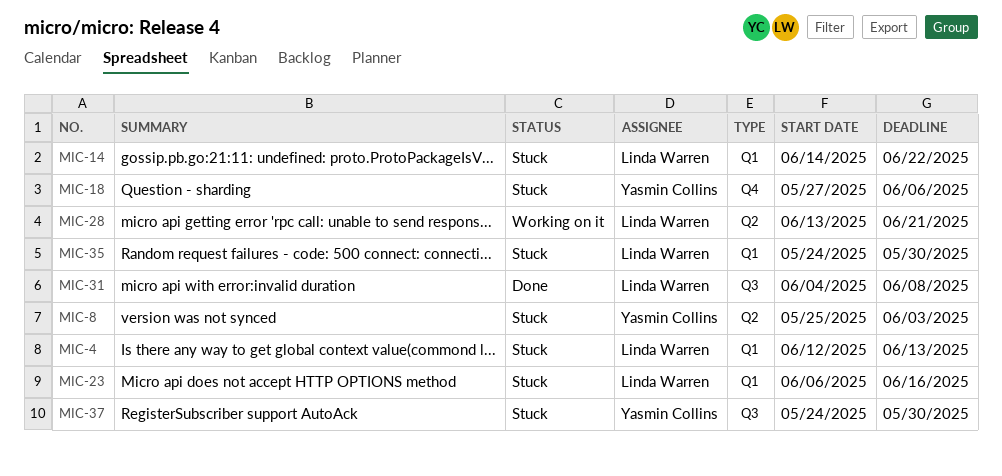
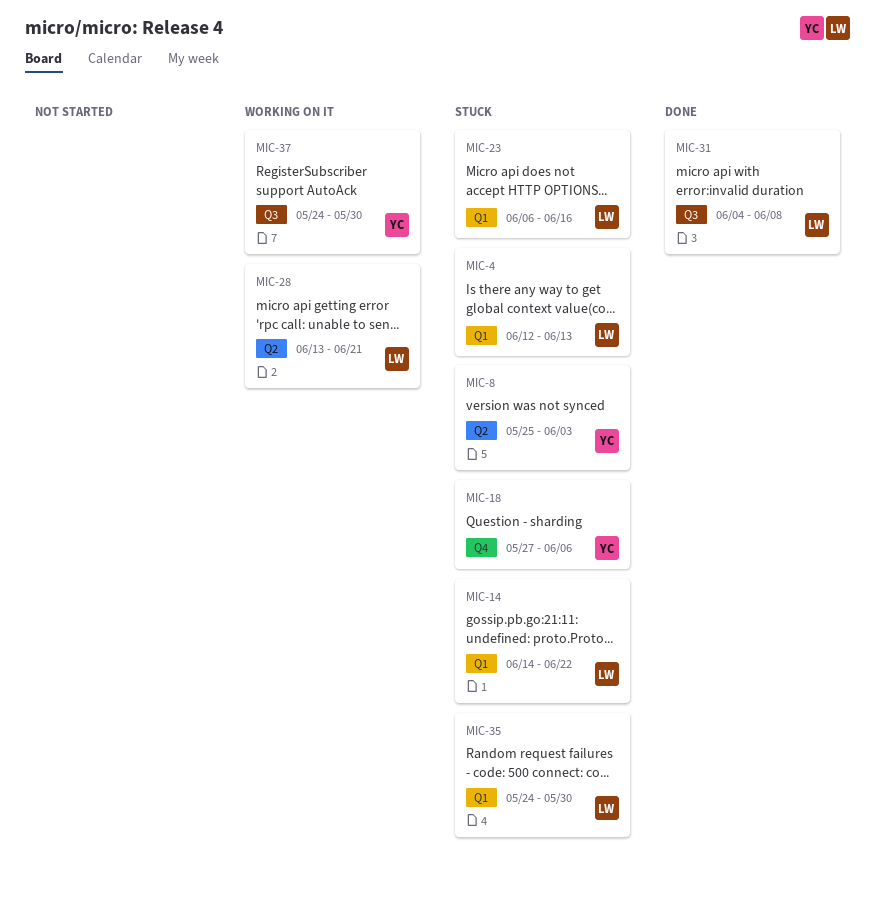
MIC-37, status: Stuck -> Working on it

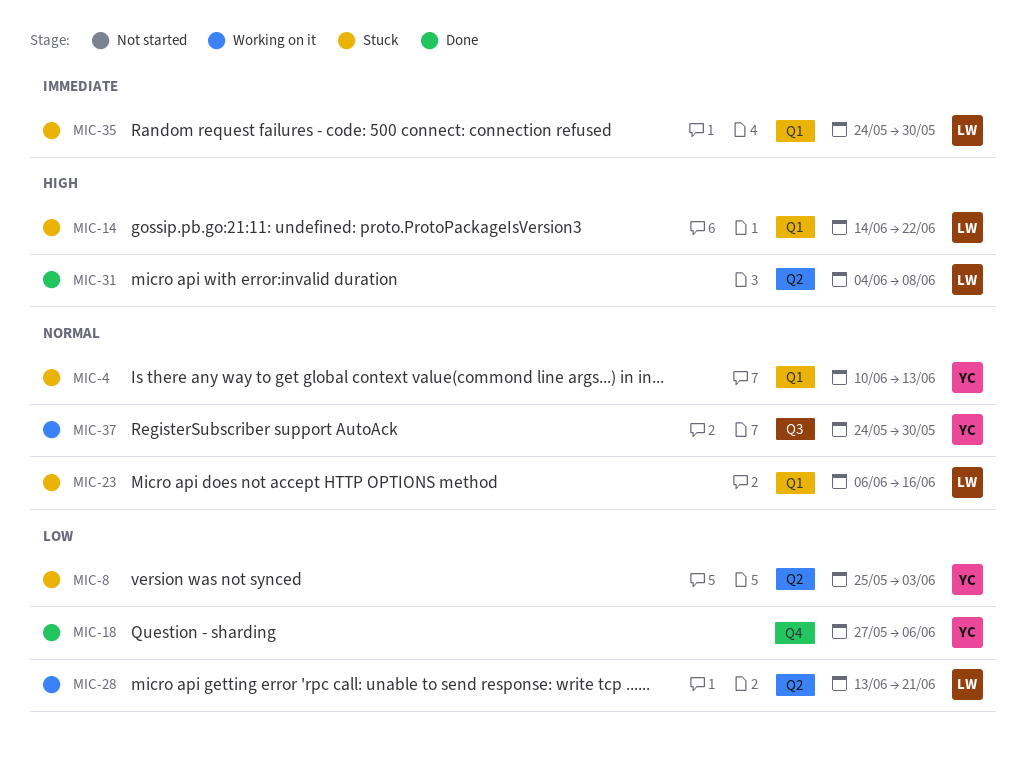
MIC-4, owner: LW -> YC
MIC-4, start: Jun 12 -> Jun 10
MIC-18, status: Stuck -> Done
MIC-31, label: Q3 -> Q2

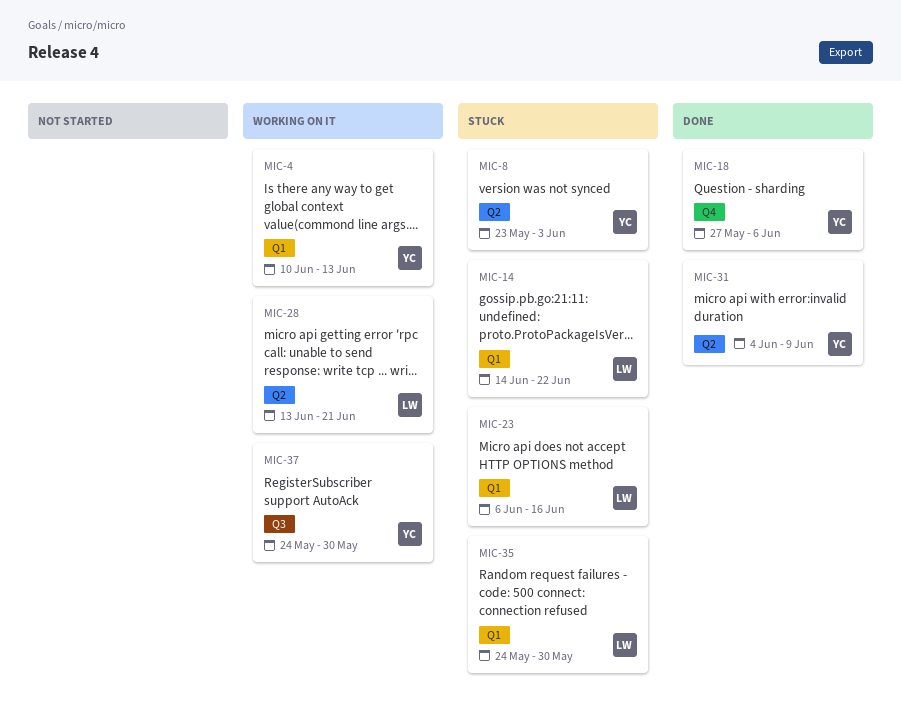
MIC-4, status: Stuck -> Working on it
MIC-8, start: May 25 -> May 23
MIC-31, owner: LW -> YC
MIC-31, due: Jun 8 -> Jun 9

